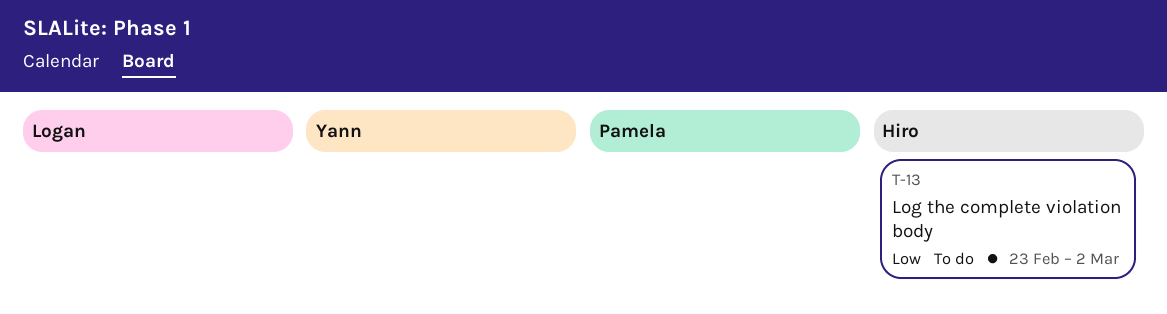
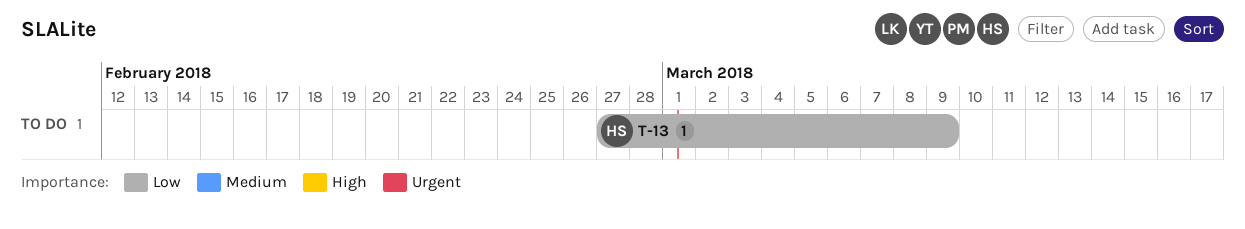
T-13, start: Feb 23 -> Feb 27
T-13, due: Mar 2 -> Mar 9

